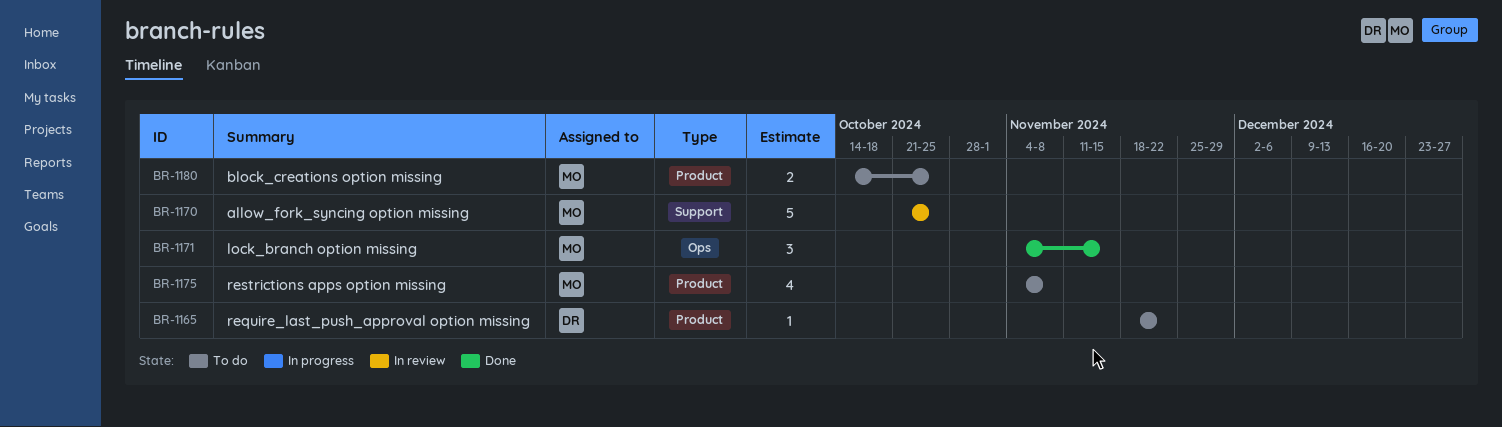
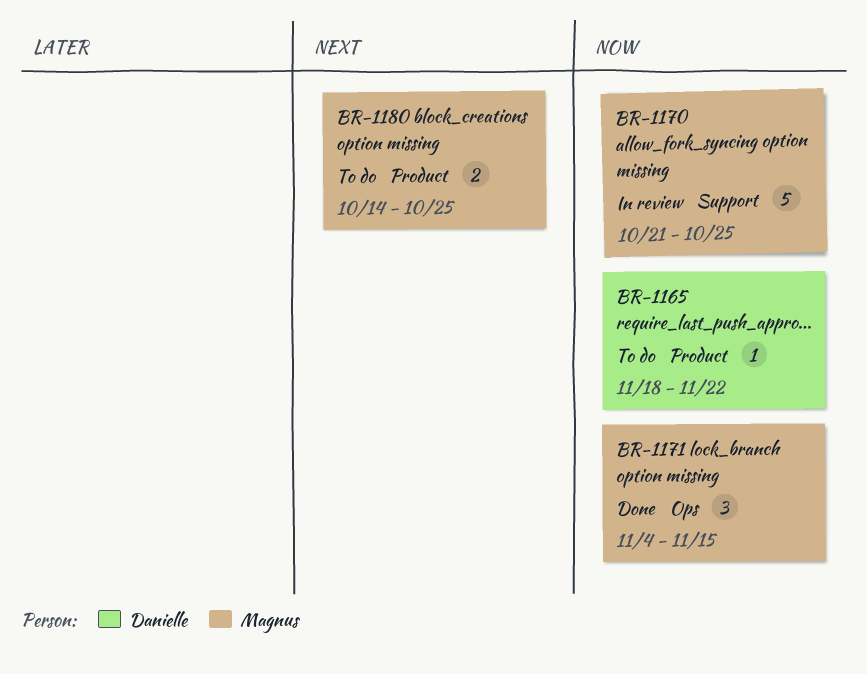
BR-1175: present -> none

